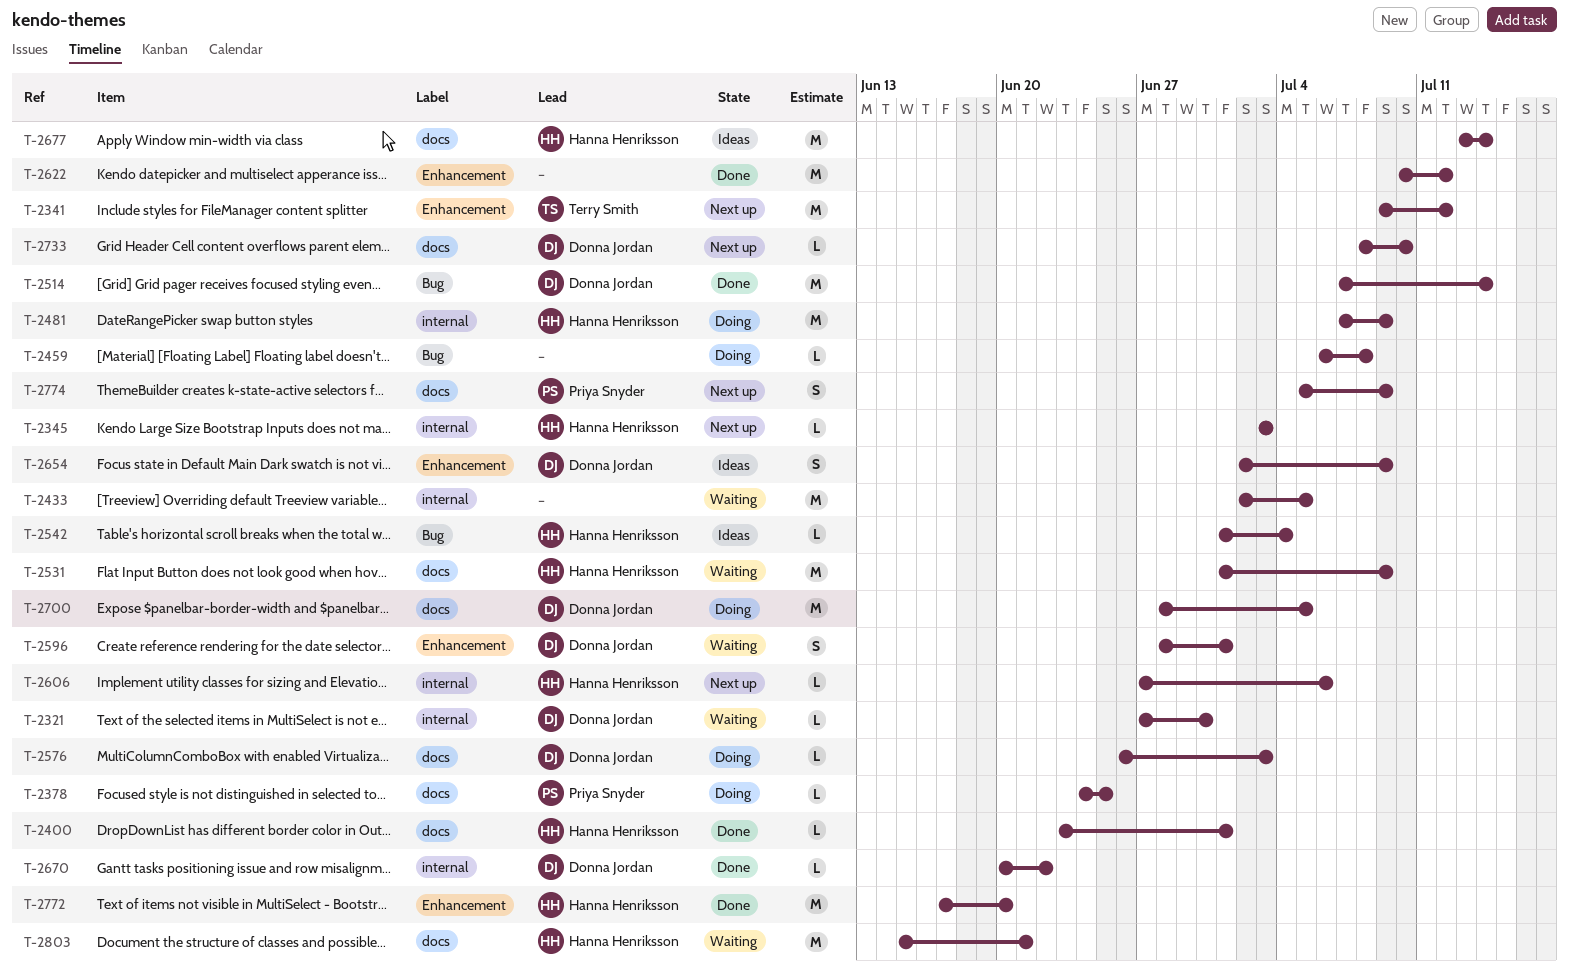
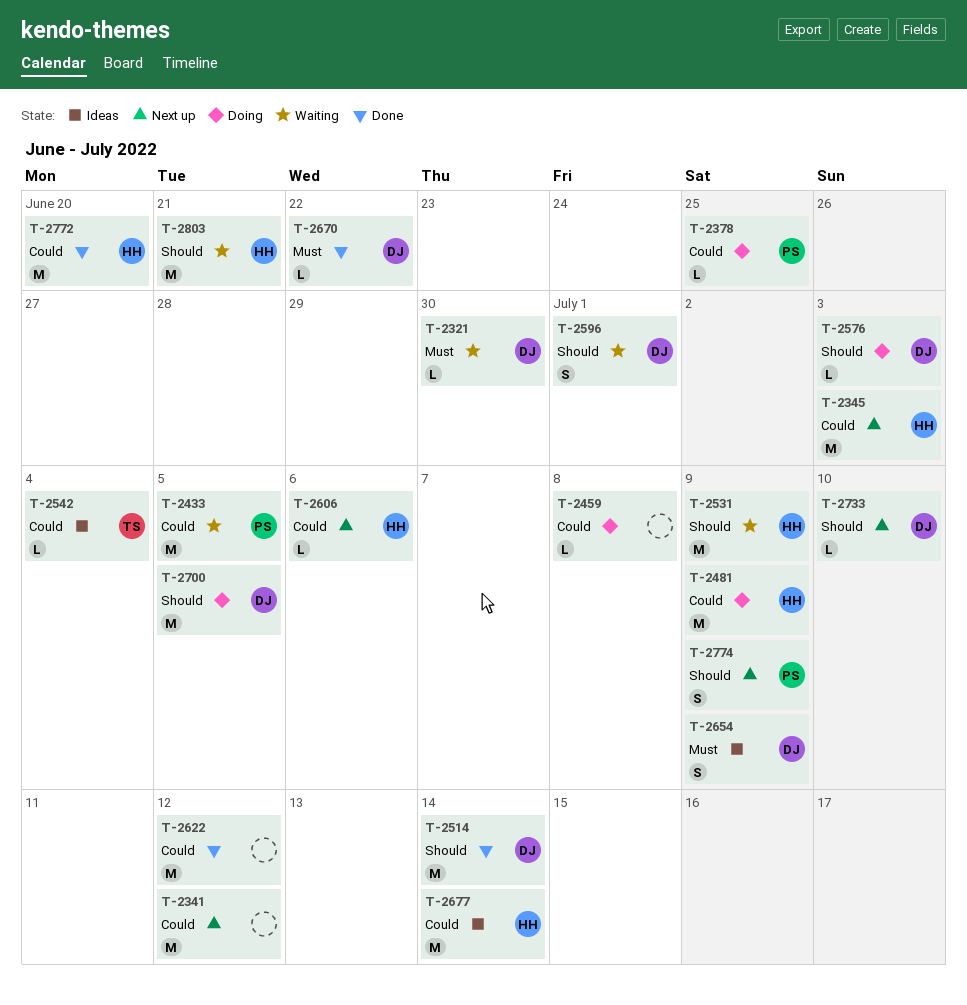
T-2341, owner: Terry Smith -> none
T-2345, estimate: L -> M
T-2400: present -> none
T-2433, owner: none -> Priya Snyder
T-2542, owner: Hanna Henriksson -> Terry Smith

